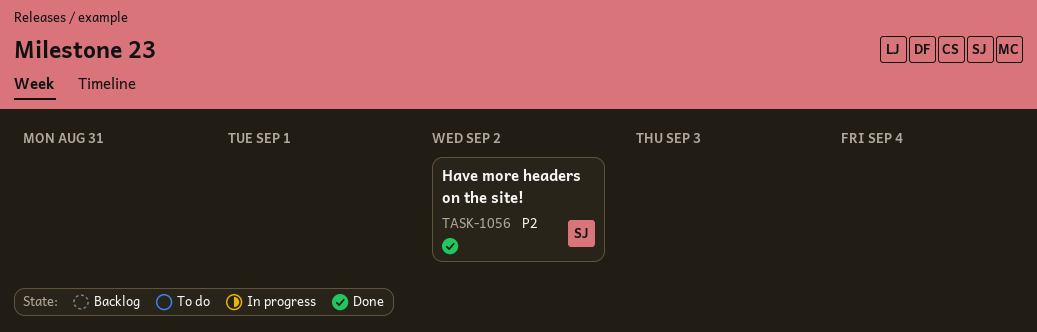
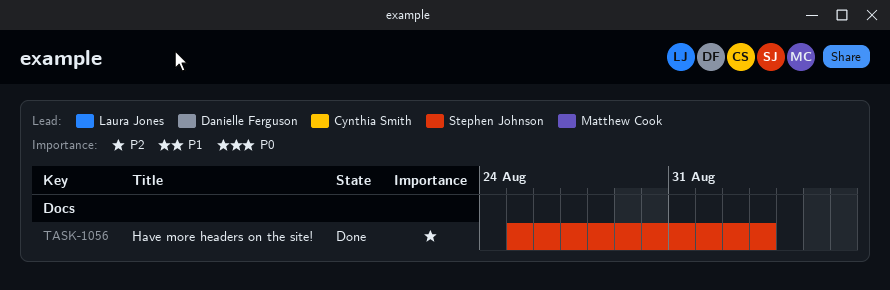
TASK-1056, due: Sep 2 -> Sep 3

